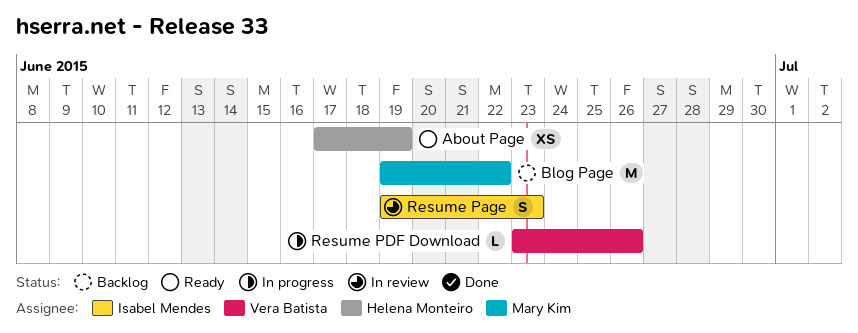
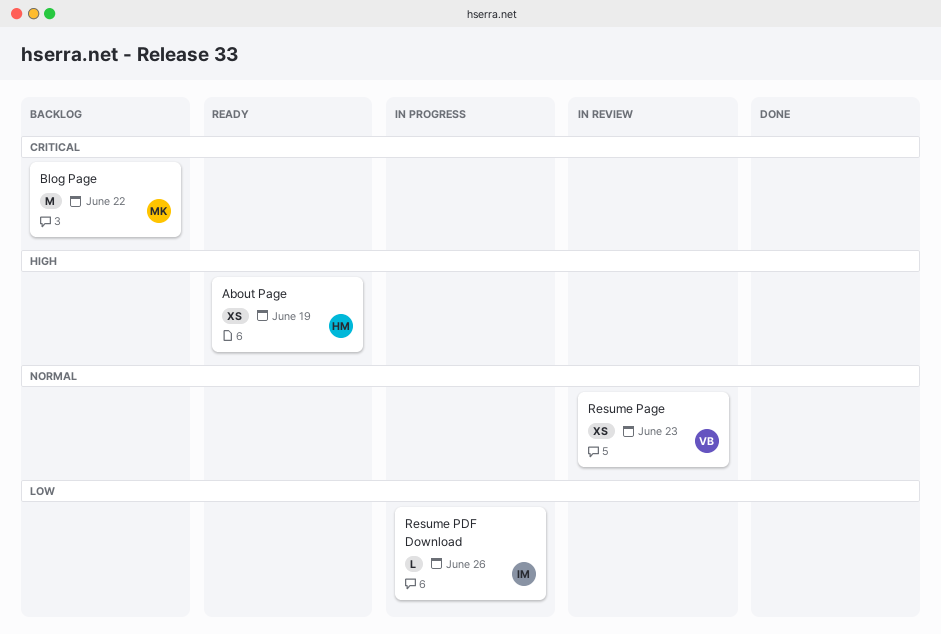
Resume Page, owner: Isabel Mendes -> Vera Batista
Resume Page, estimate: S -> XS
Resume PDF Download, owner: Vera Batista -> Isabel Mendes

